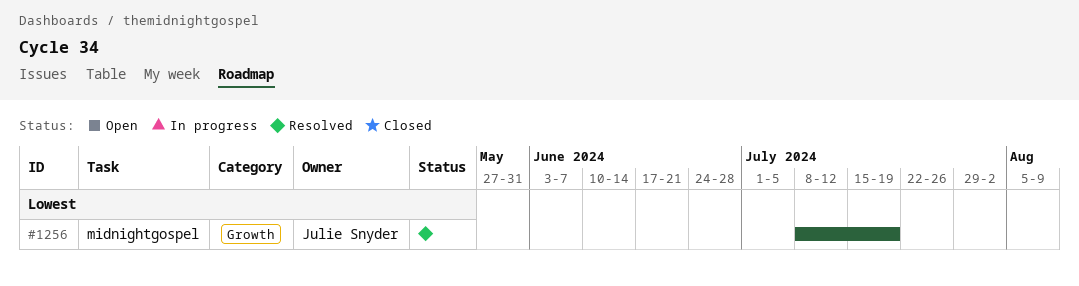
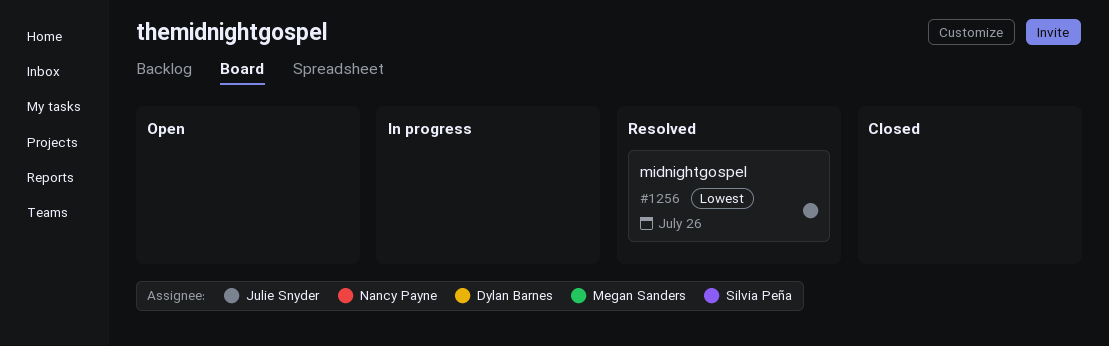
#1256, due: Jul 19 -> Jul 26

